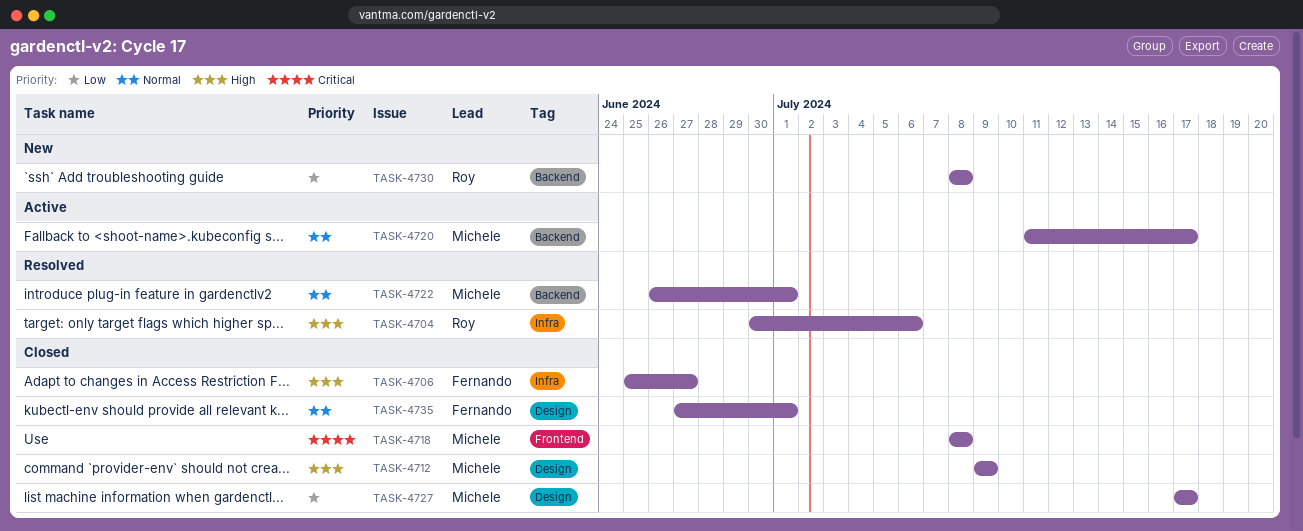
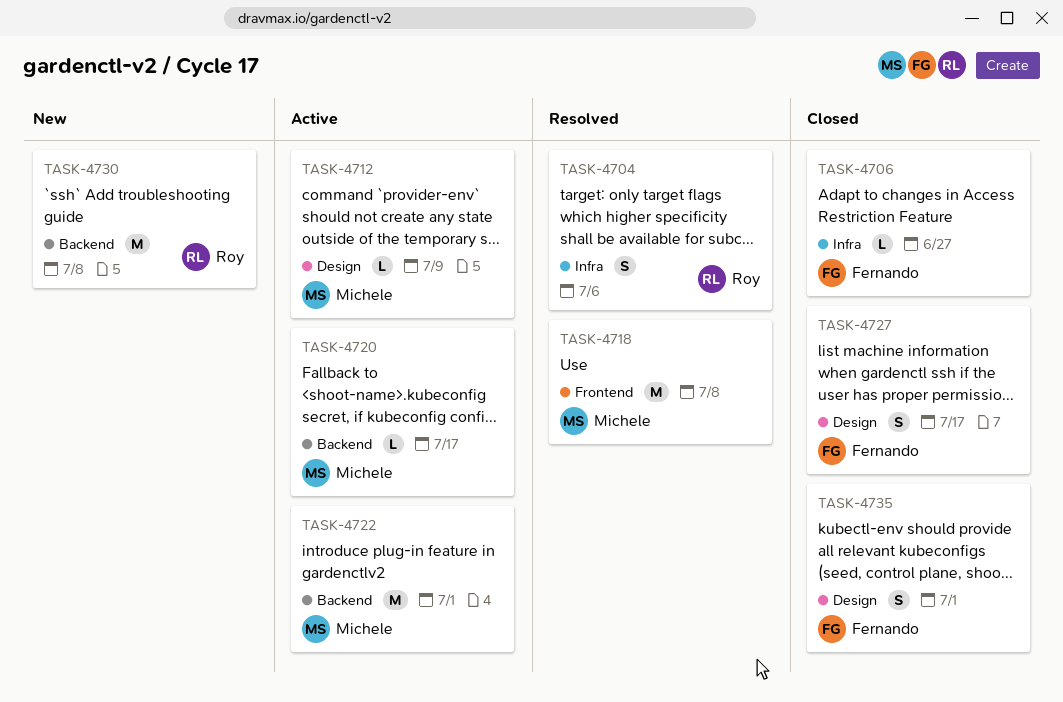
TASK-4712, status: Closed -> Active
TASK-4718, status: Closed -> Resolved
TASK-4722, status: Resolved -> Active
TASK-4727, owner: Michele -> Fernando

